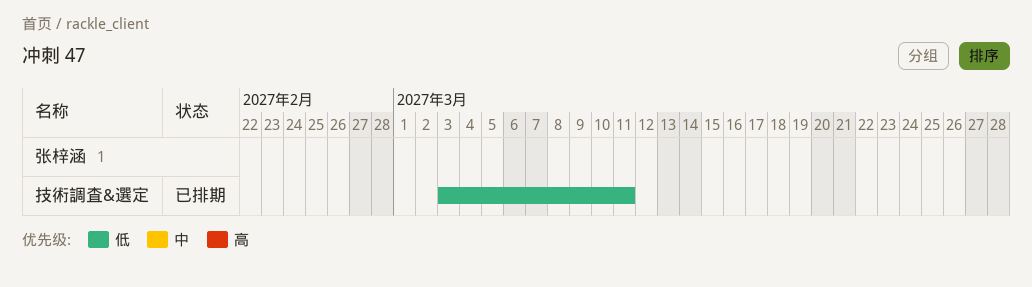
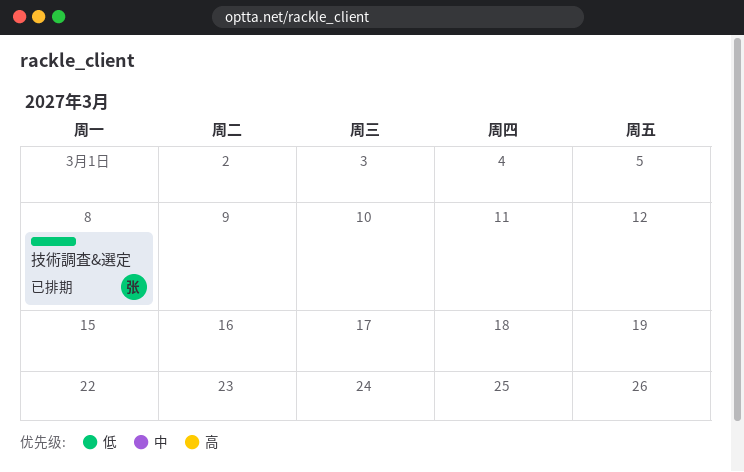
技術調査&選定, due: Mar 11 -> Mar 8

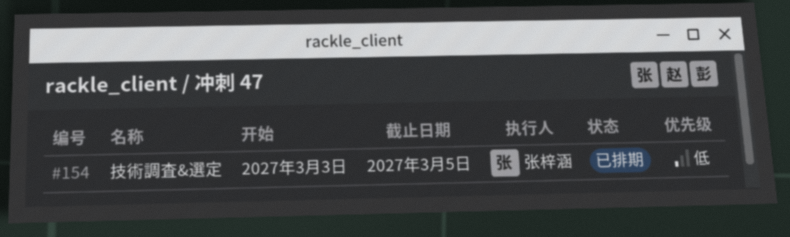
技術調査&選定, due: Mar 8 -> Mar 5

